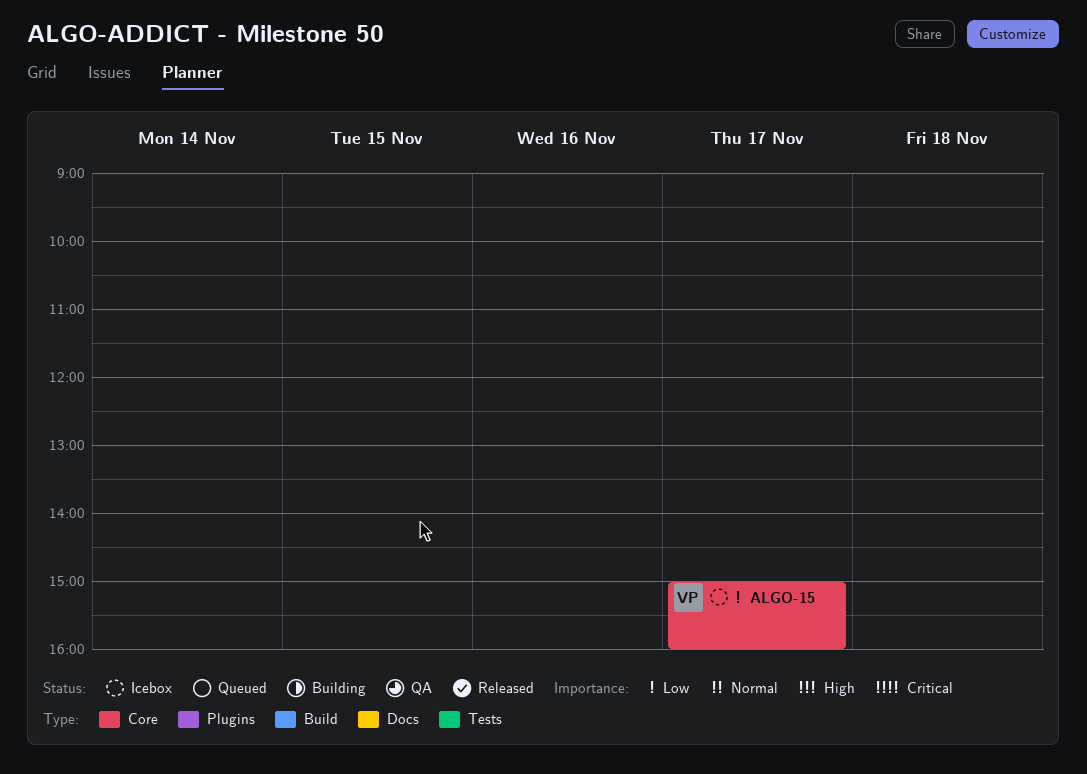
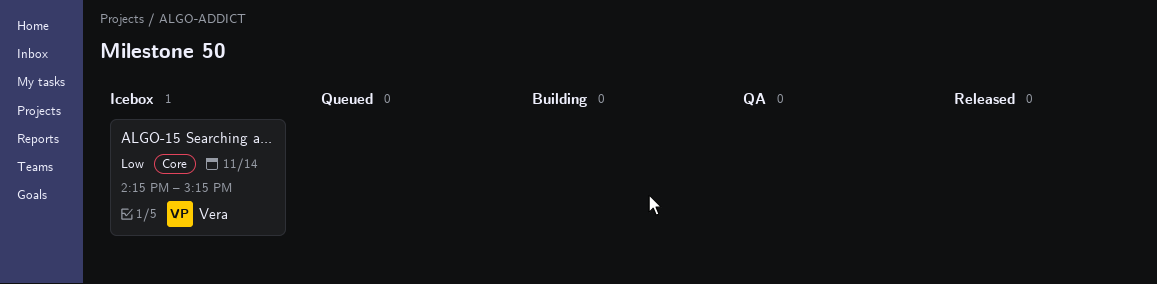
ALGO-15, day: Nov 17 -> Nov 14
ALGO-15, begins: 15:00 -> 14:15
ALGO-15, ends: 16:00 -> 15:15

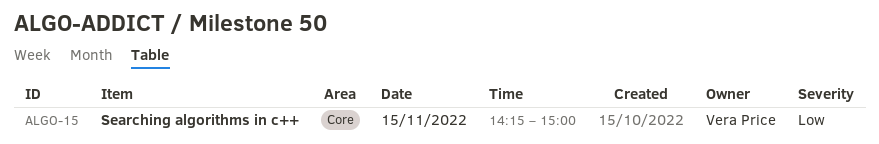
ALGO-15, day: Nov 14 -> Nov 15
ALGO-15, ends: 15:15 -> 15:00

